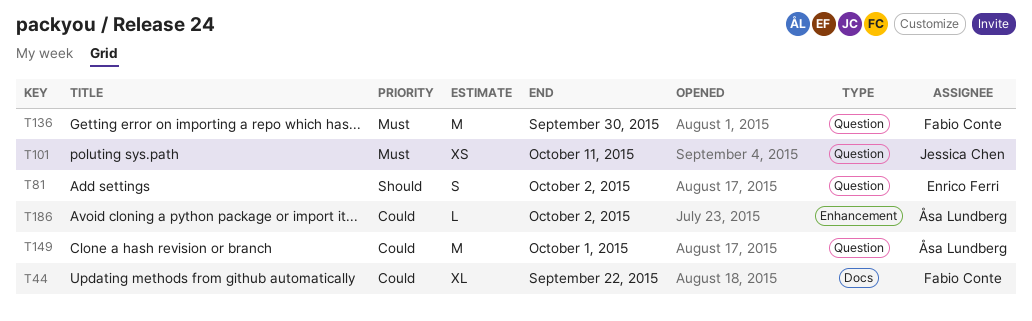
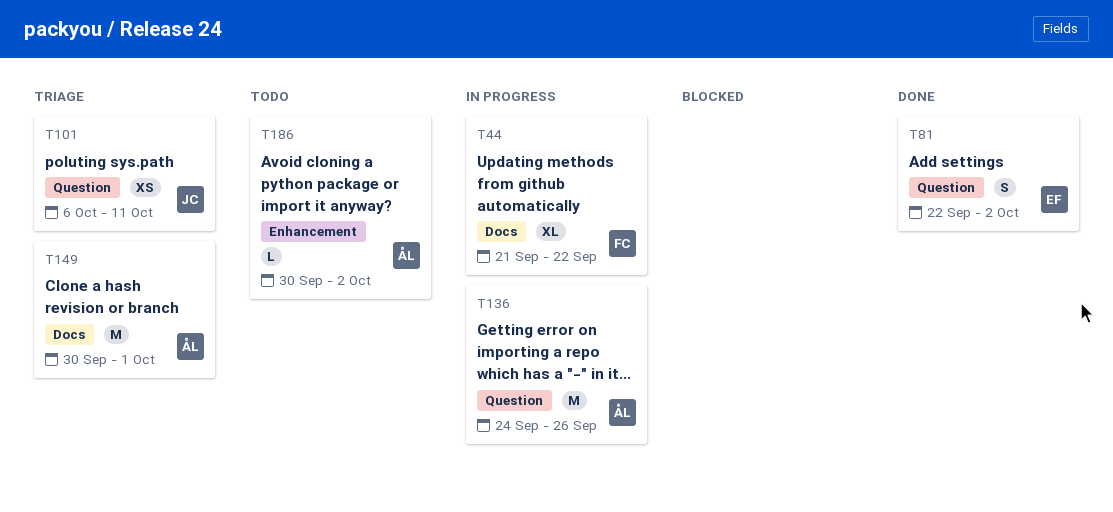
T136, owner: Fabio Conte -> Åsa Lundberg
T136, due: Sep 30 -> Sep 26
T149, label: Question -> Docs

